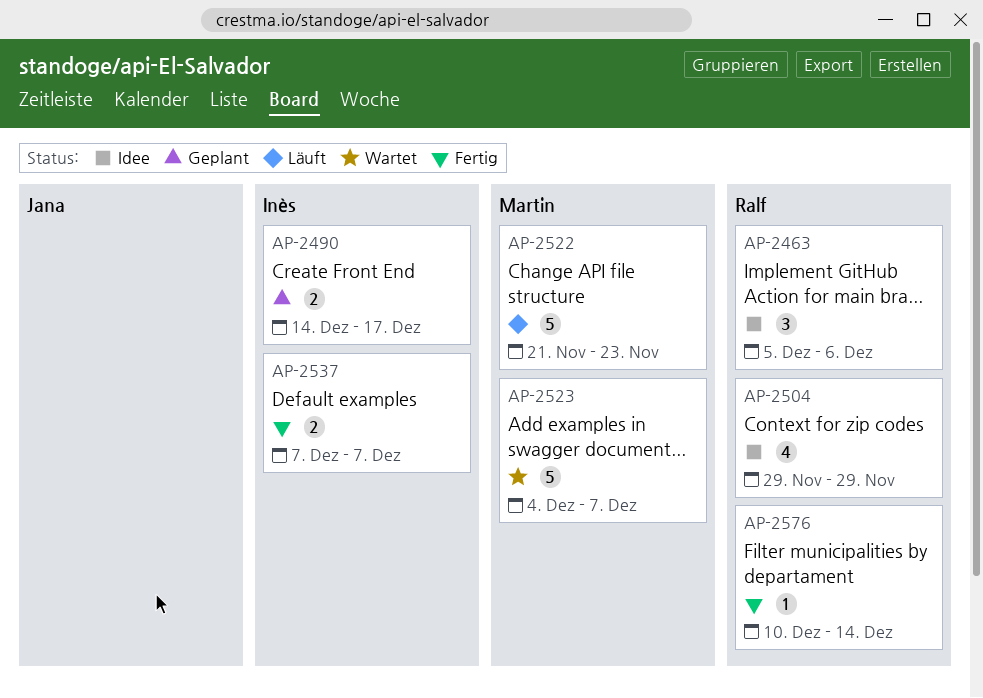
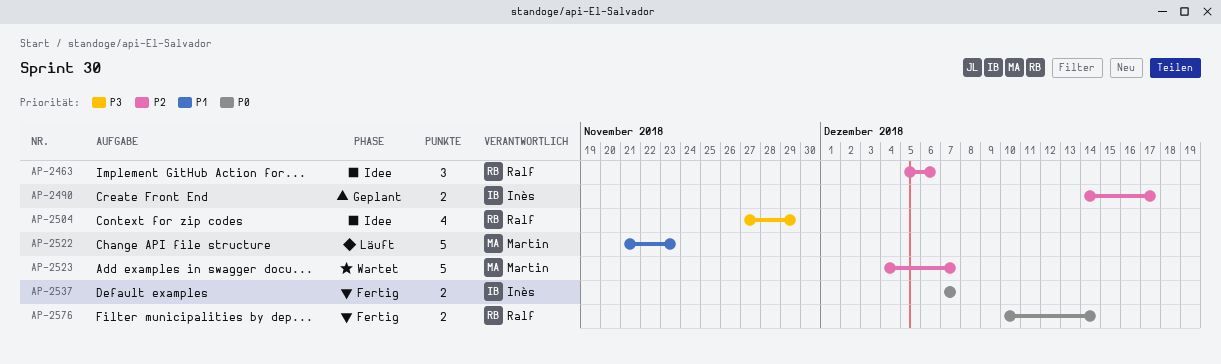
AP-2504, start: Nov 29 -> Nov 27
AP-2576, estimate: 1 -> 2

